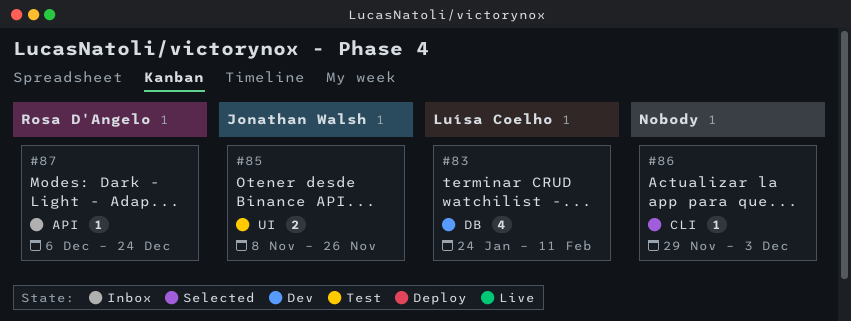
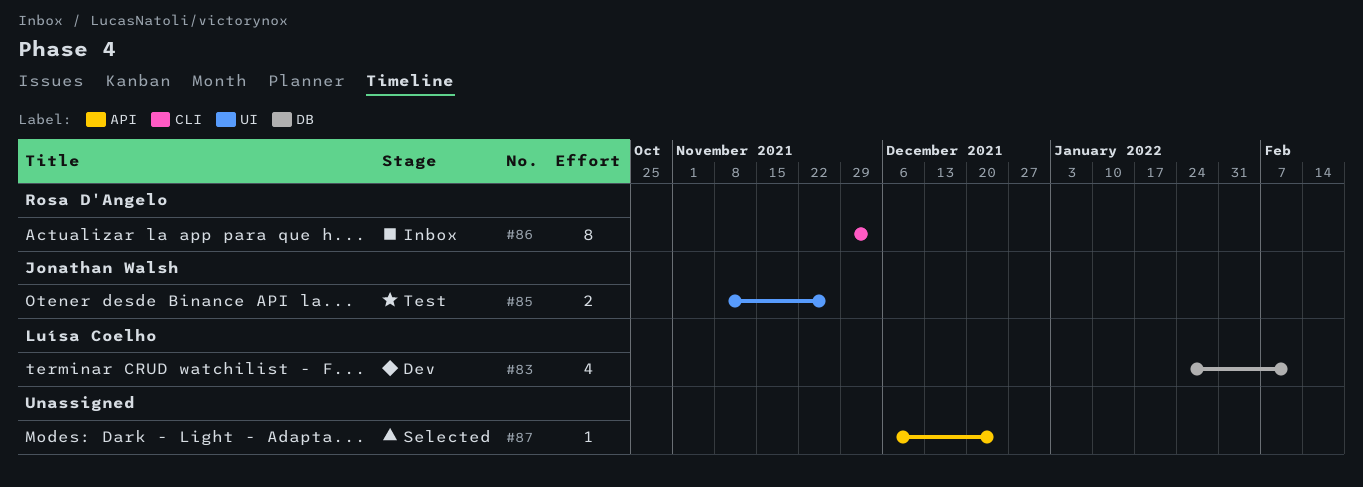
#86, status: Selected -> Inbox
#86, owner: none -> Rosa D'Angelo
#86, estimate: 1 -> 8
#87, status: Inbox -> Selected
#87, owner: Rosa D'Angelo -> none

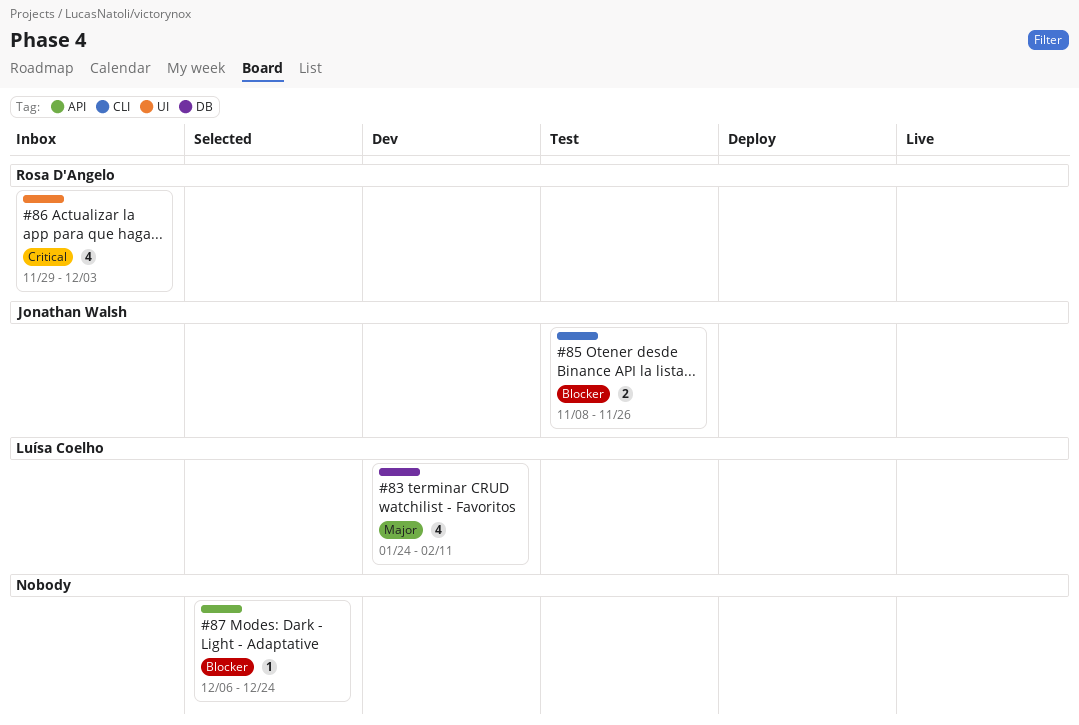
#85, label: UI -> CLI
#86, label: CLI -> UI
#86, estimate: 8 -> 4

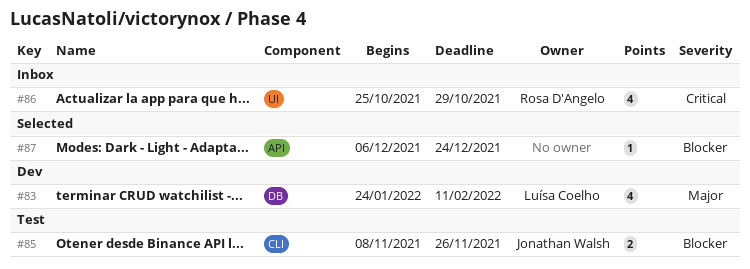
#86, start: Nov 29 -> Oct 25
#86, due: Dec 3 -> Oct 29

